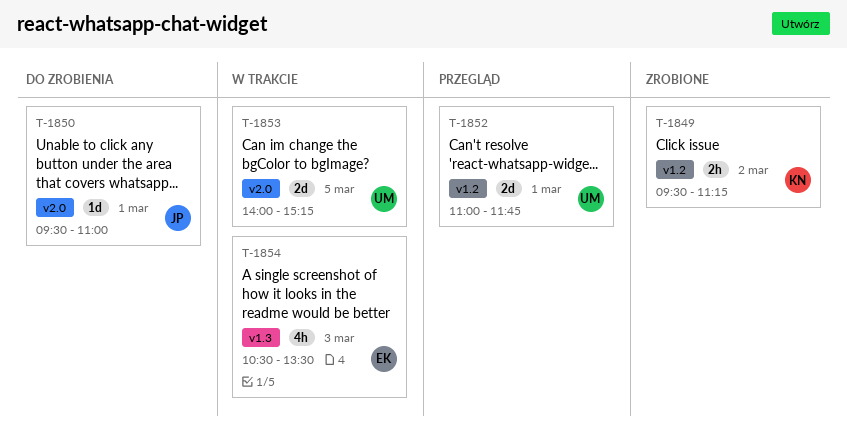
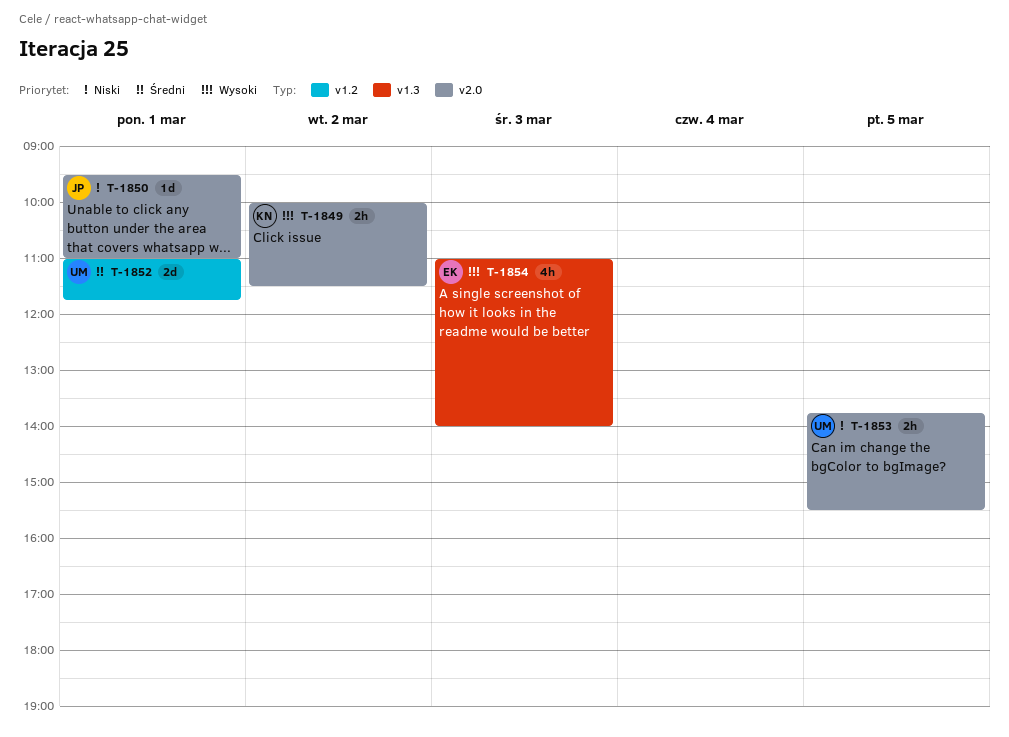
T-1849, label: v1.2 -> v2.0
T-1849, begins: 09:30 -> 10:00
T-1849, ends: 11:15 -> 11:30
T-1853, estimate: 2d -> 2h
T-1853, begins: 14:00 -> 13:45
T-1853, ends: 15:15 -> 15:30
T-1854, begins: 10:30 -> 11:00
T-1854, ends: 13:30 -> 14:00

